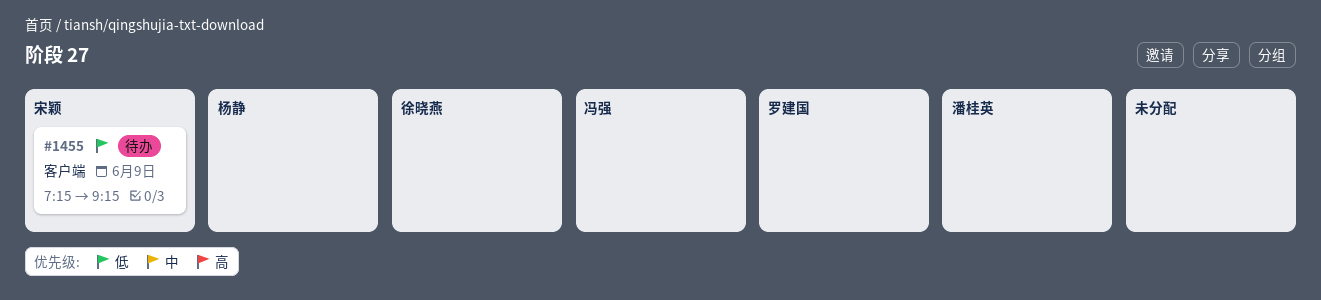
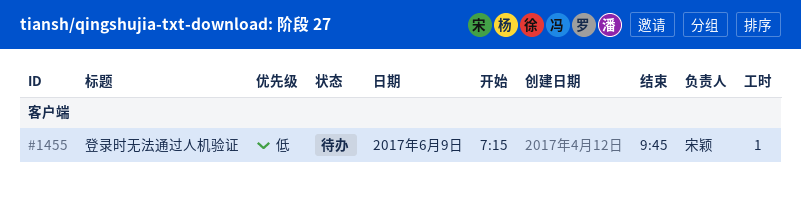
#1455, ends: 09:15 -> 09:45

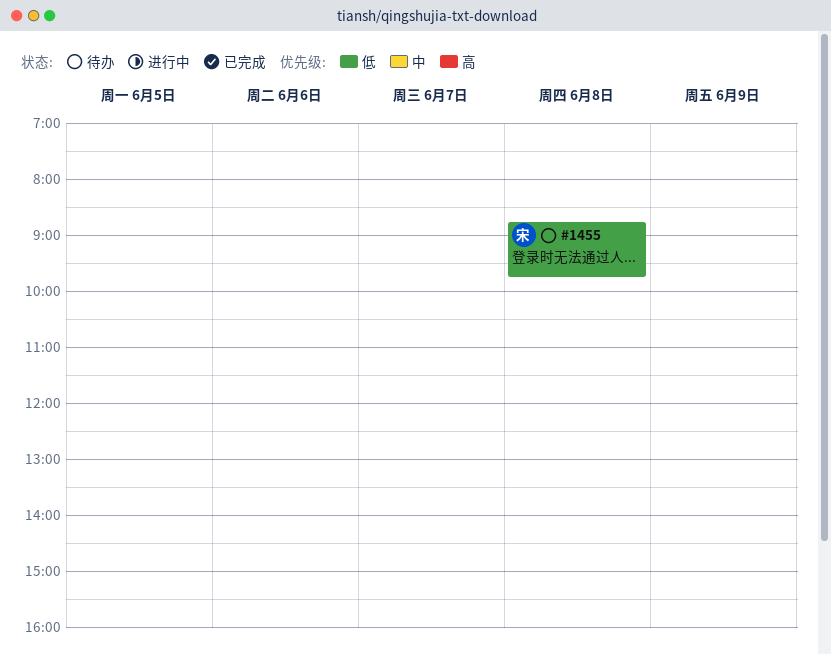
#1455, day: Jun 9 -> Jun 8
#1455, begins: 07:15 -> 08:45

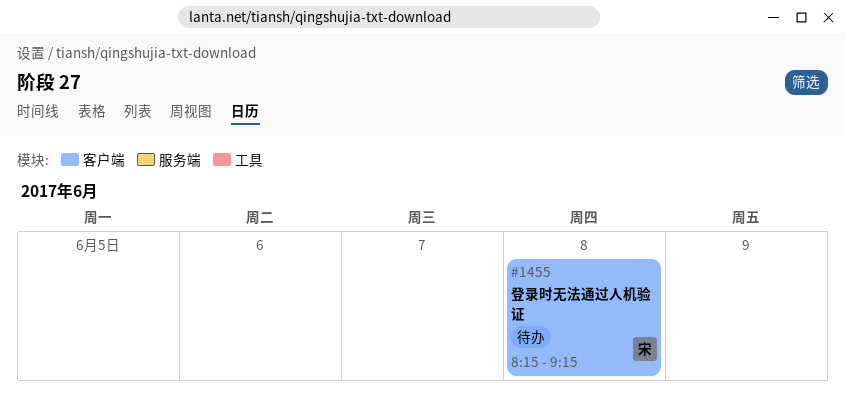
#1455, begins: 08:45 -> 08:15
#1455, ends: 09:45 -> 09:15

